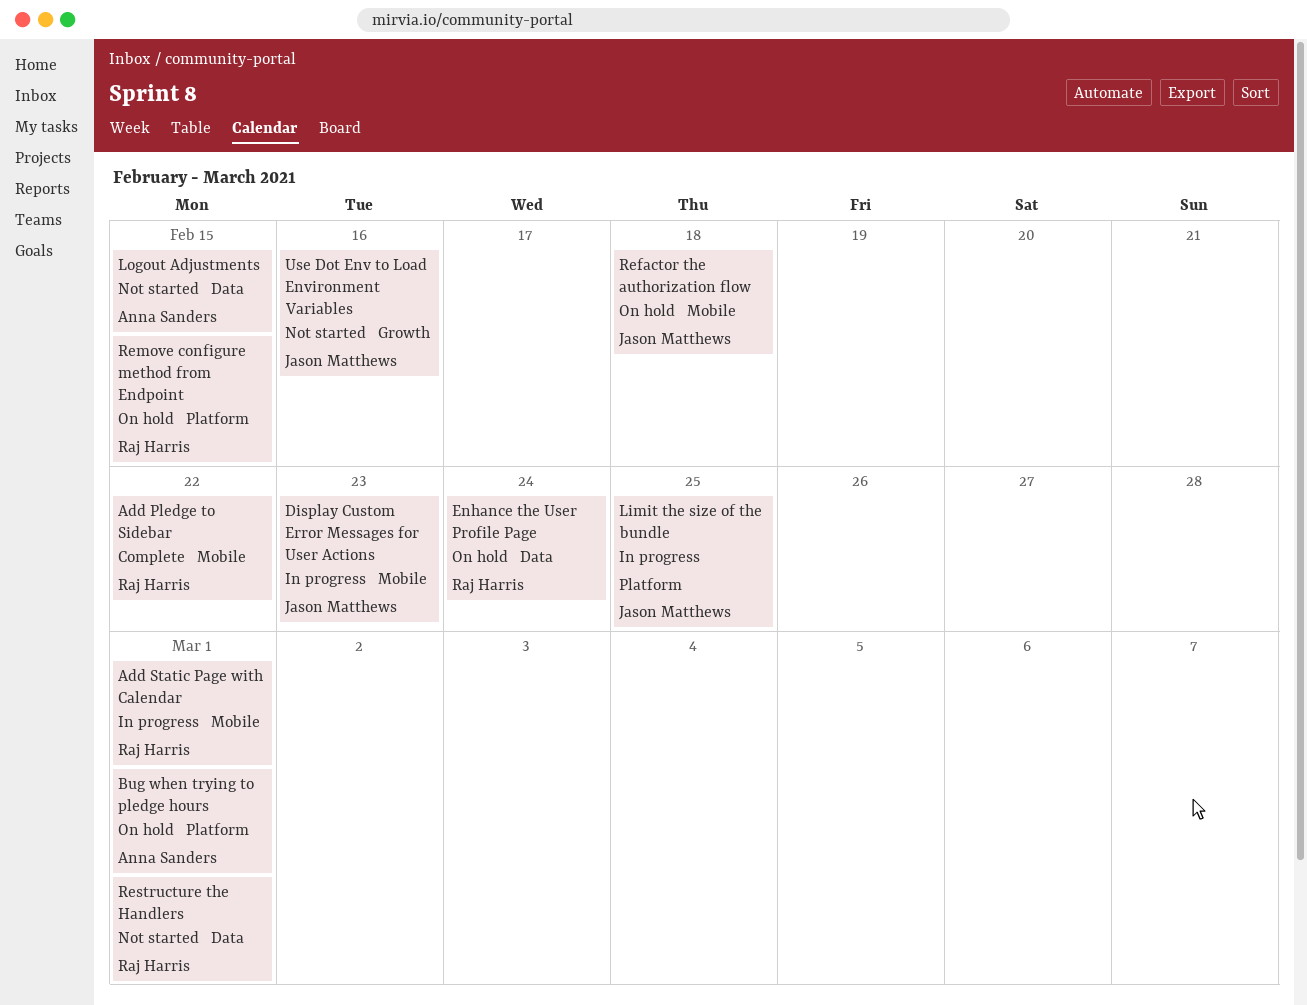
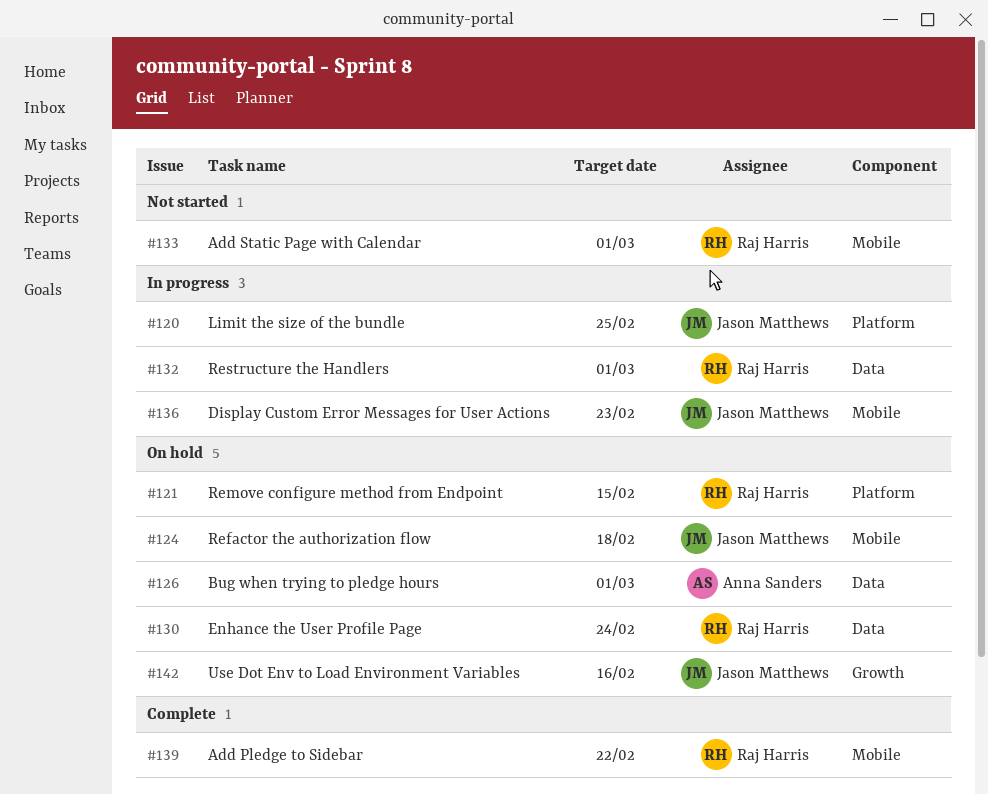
Add Static Page with Calendar, status: In progress -> Not started
Bug when trying to pledge hours, label: Platform -> Data
Logout Adjustments: present -> none
Restructure the Handlers, status: Not started -> In progress
Use Dot Env to Load Environment Variables, status: Not started -> On hold

